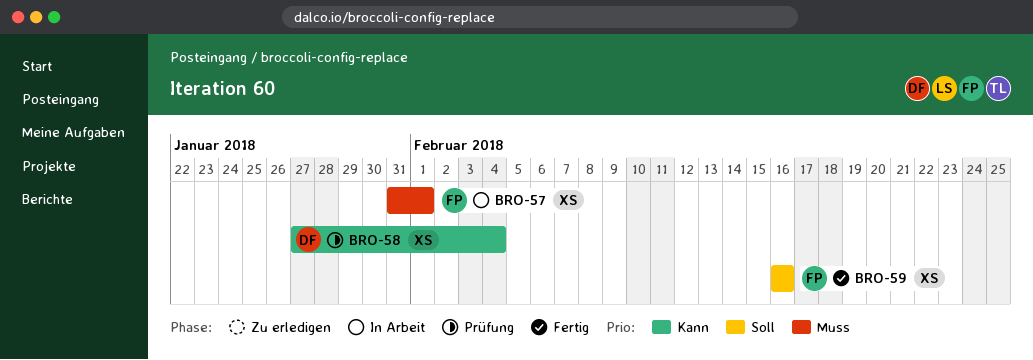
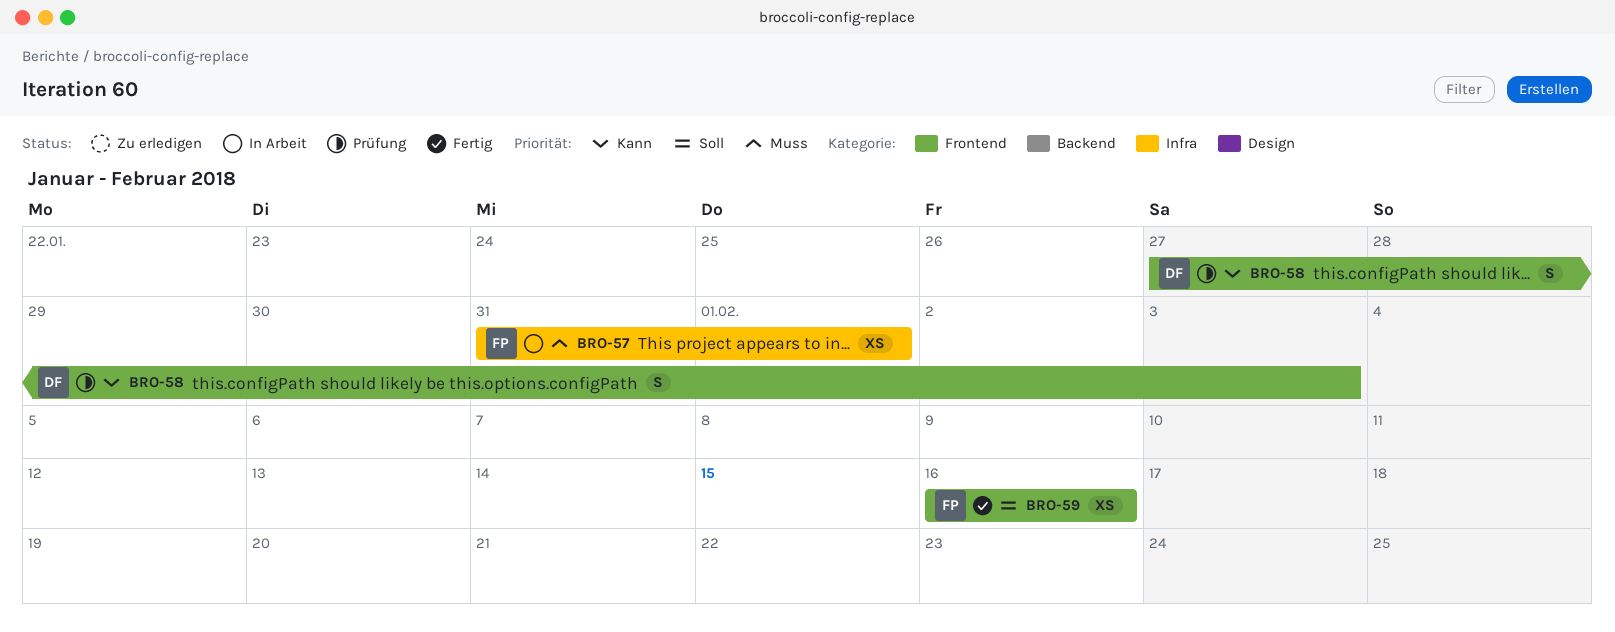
BRO-58, estimate: XS -> S
BRO-58, due: Feb 4 -> Feb 3

